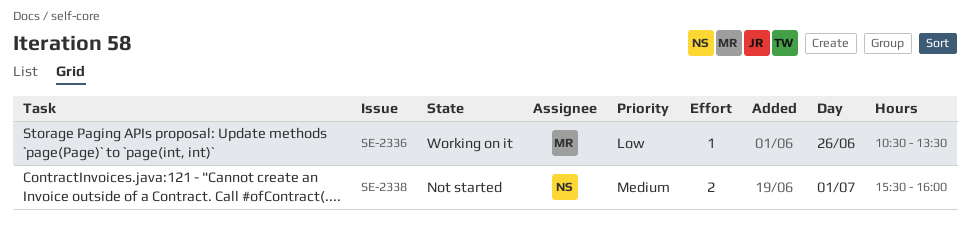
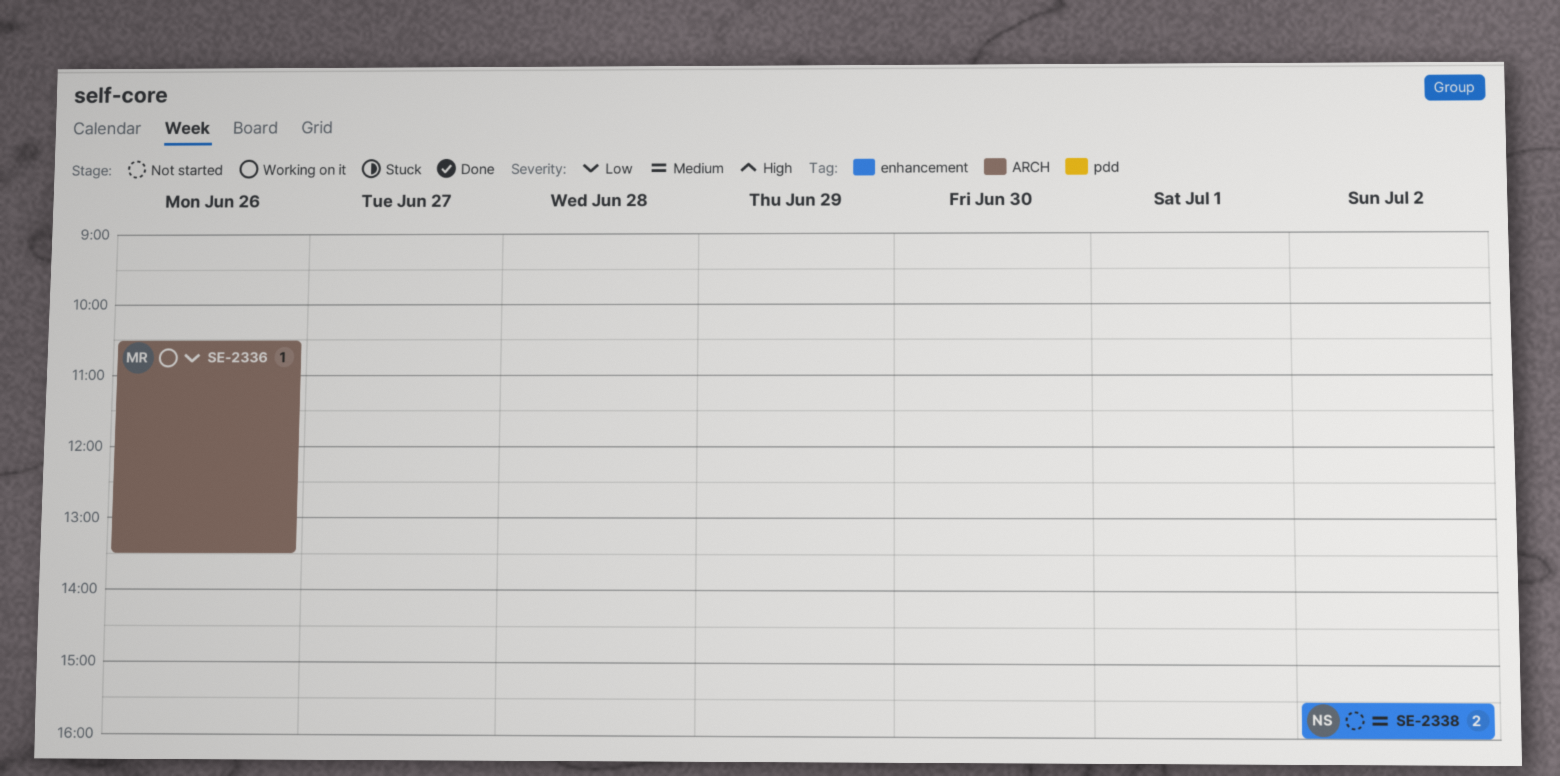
SE-2338, day: Jul 1 -> Jul 2

